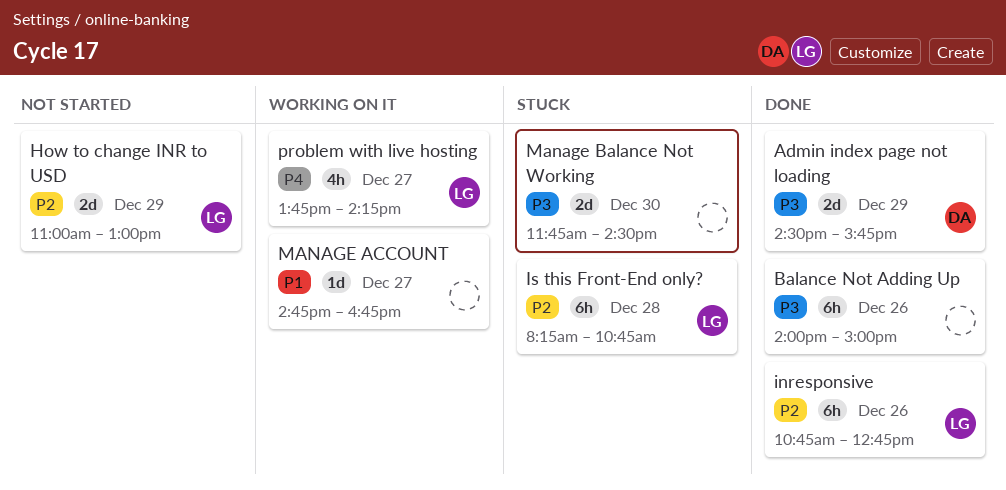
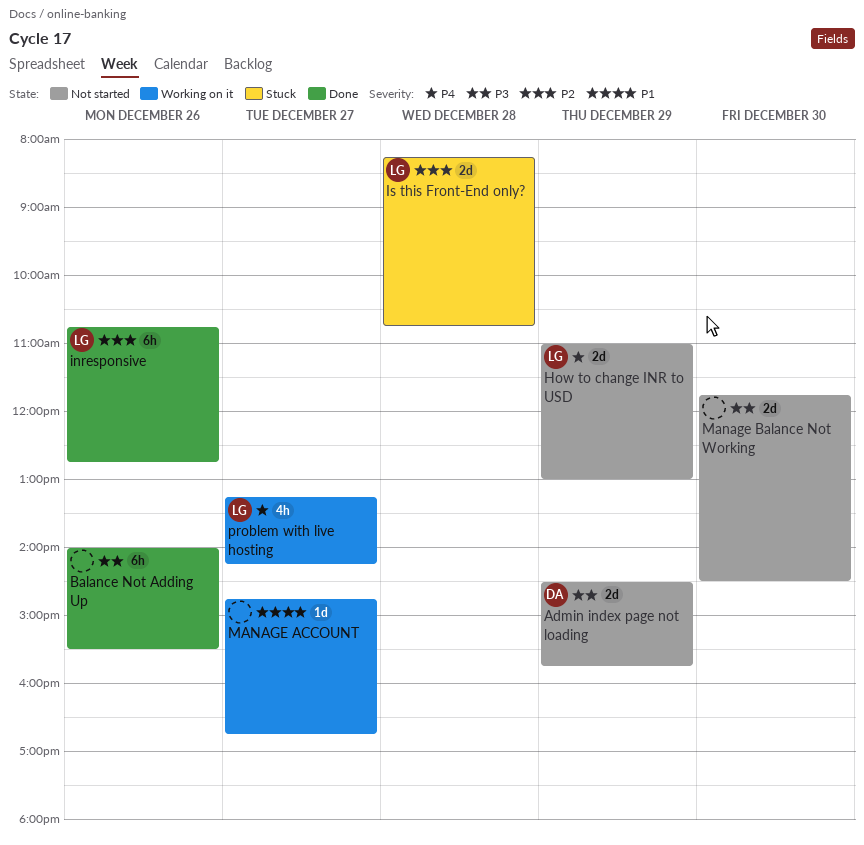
Admin index page not loading, status: Done -> Not started
Balance Not Adding Up, ends: 15:00 -> 15:30
How to change INR to USD, priority: P2 -> P4
Is this Front-End only?, estimate: 6h -> 2d
Manage Balance Not Working, status: Stuck -> Not started
problem with live hosting, begins: 13:45 -> 13:15

